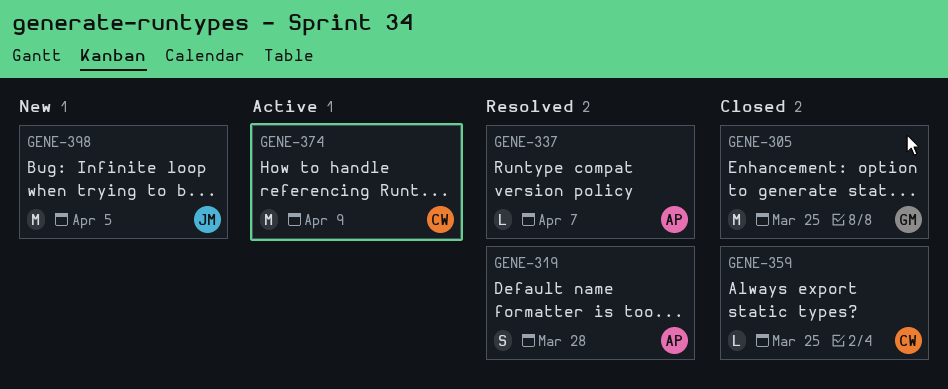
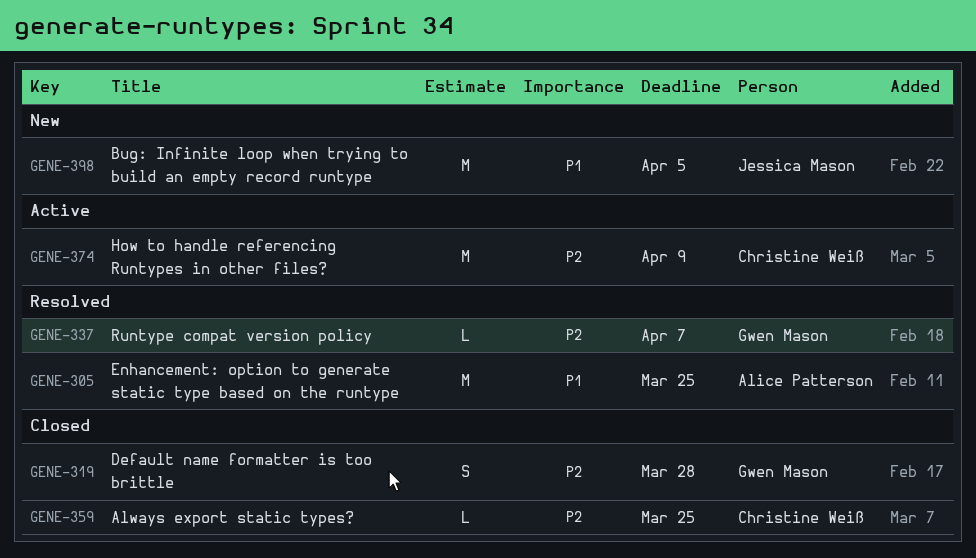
GENE-305, status: Closed -> Resolved
GENE-305, owner: Gwen Mason -> Alice Patterson
GENE-319, status: Resolved -> Closed
GENE-319, owner: Alice Patterson -> Gwen Mason
GENE-337, owner: Alice Patterson -> Gwen Mason

